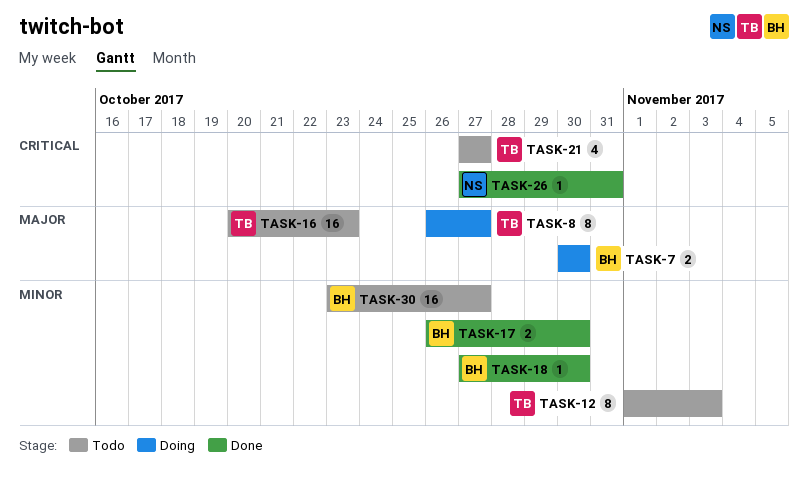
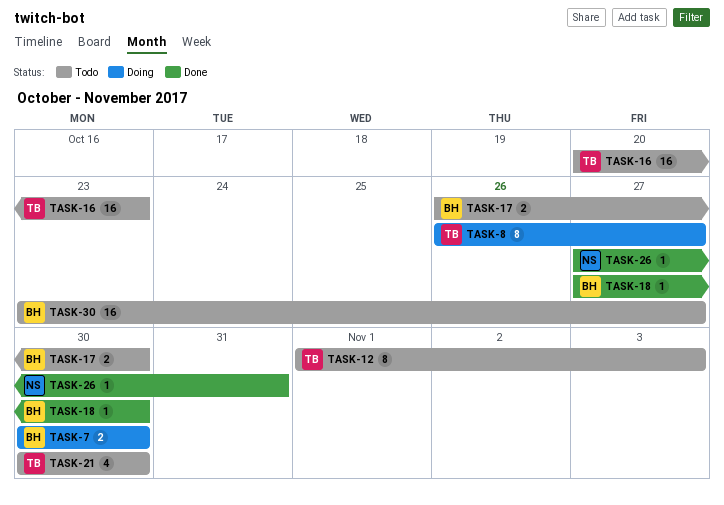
TASK-17, status: Done -> Todo
TASK-21, start: Oct 27 -> Oct 30
TASK-21, due: Oct 27 -> Oct 30

